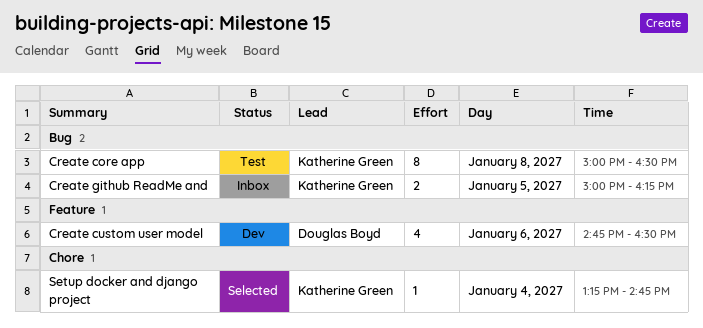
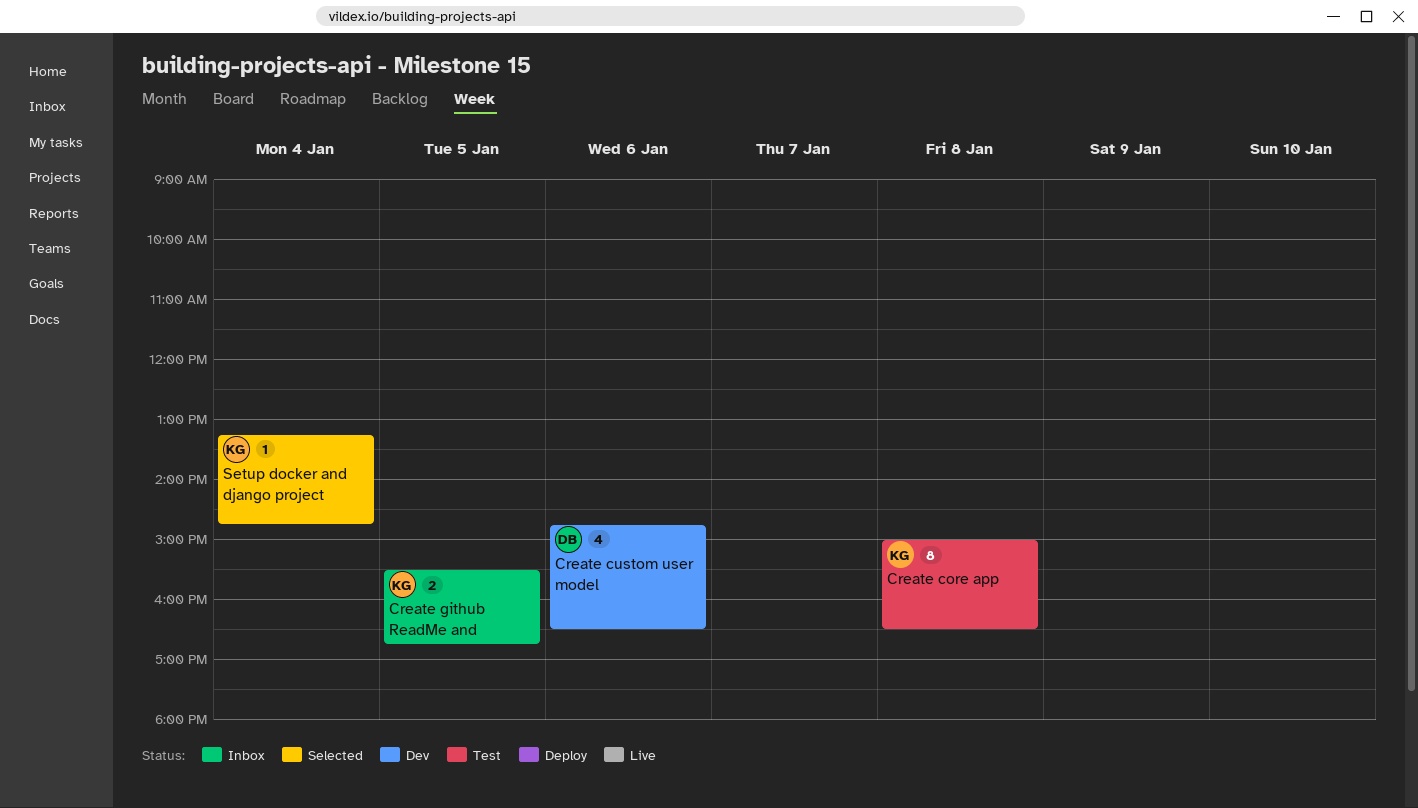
Create github ReadMe and, begins: 15:00 -> 15:30
Create github ReadMe and, ends: 16:15 -> 16:45

